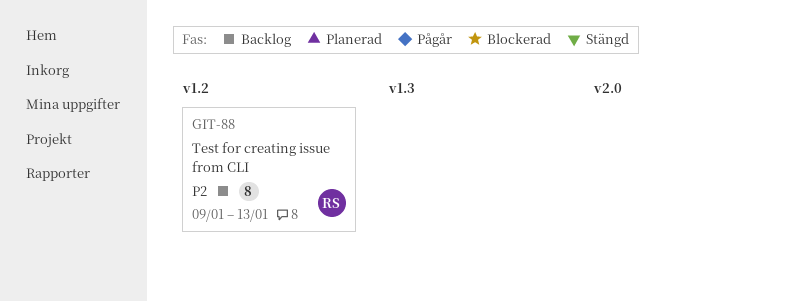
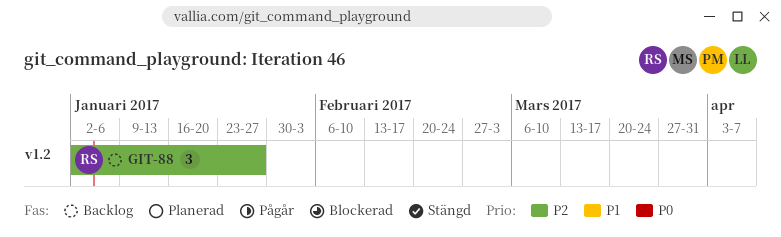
GIT-88, estimate: 8 -> 3
GIT-88, start: Jan 9 -> Jan 2
GIT-88, due: Jan 13 -> Jan 27

